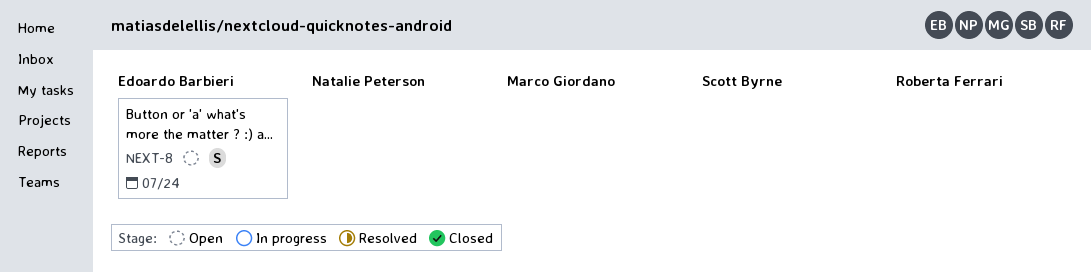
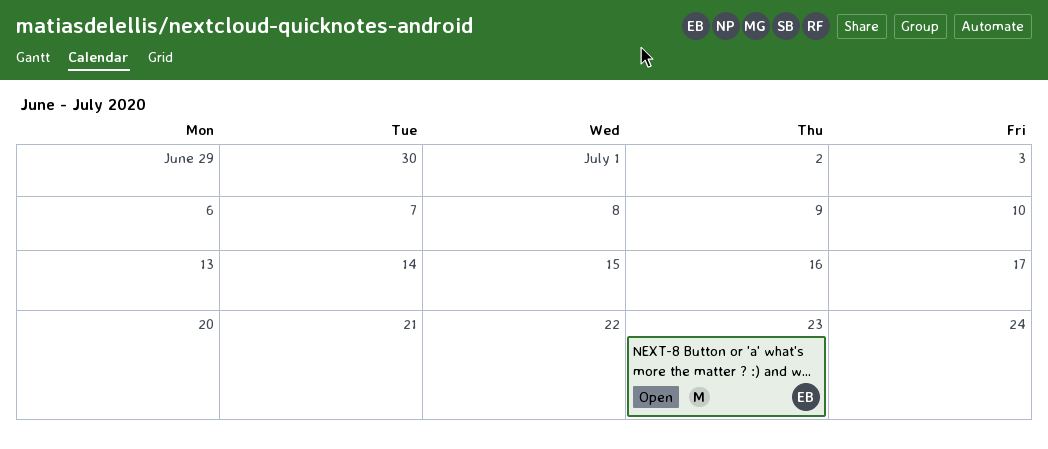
NEXT-8, estimate: S -> M
NEXT-8, due: Jul 24 -> Jul 23

